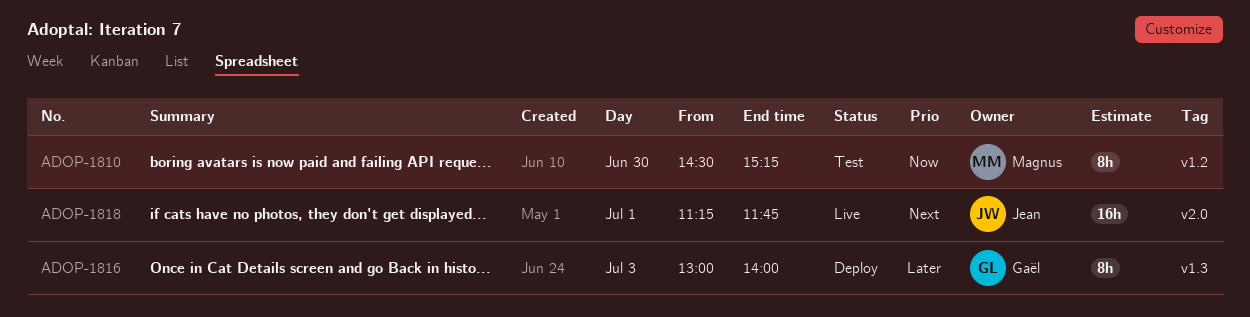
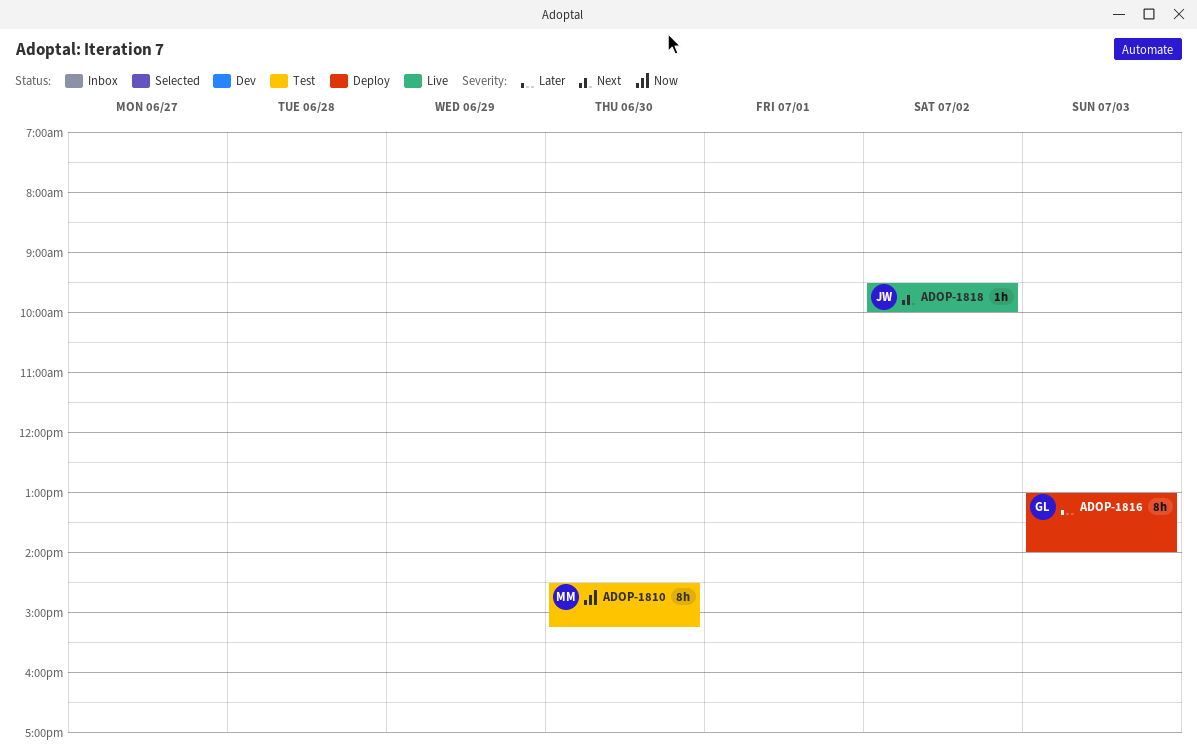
ADOP-1818, estimate: 16h -> 1h
ADOP-1818, day: Jul 1 -> Jul 2
ADOP-1818, begins: 11:15 -> 09:30
ADOP-1818, ends: 11:45 -> 10:00

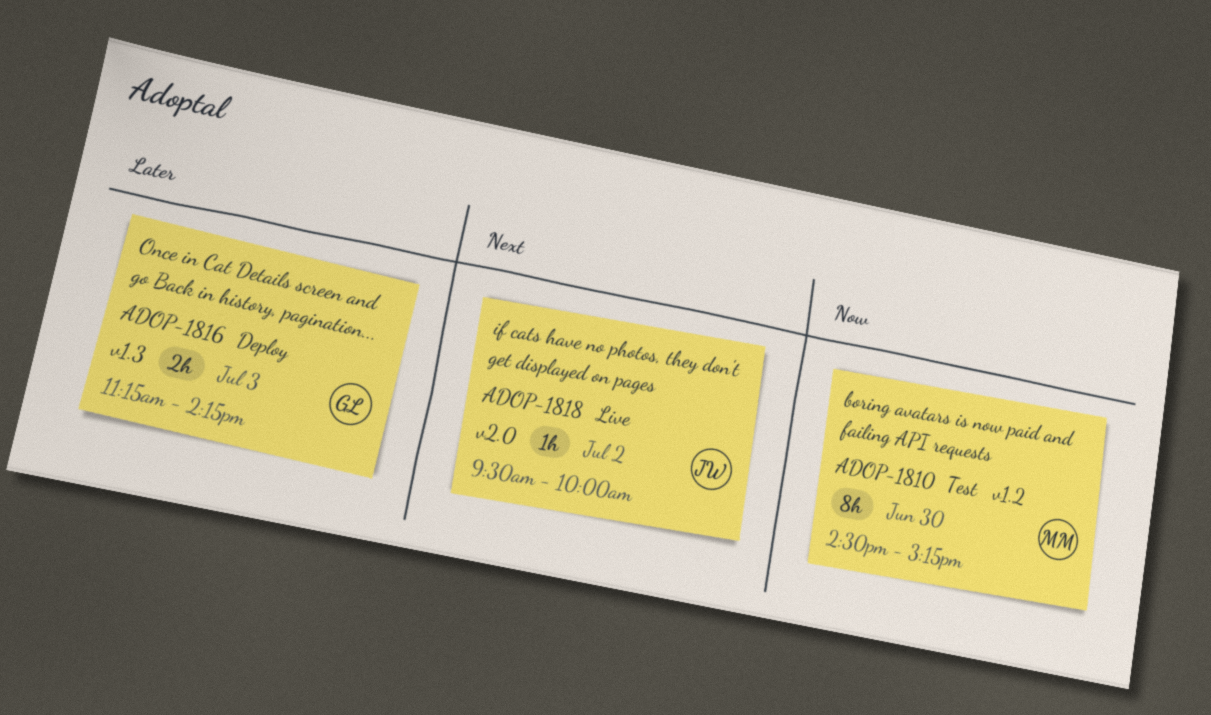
ADOP-1816, estimate: 8h -> 2h
ADOP-1816, begins: 13:00 -> 11:15
ADOP-1816, ends: 14:00 -> 14:15

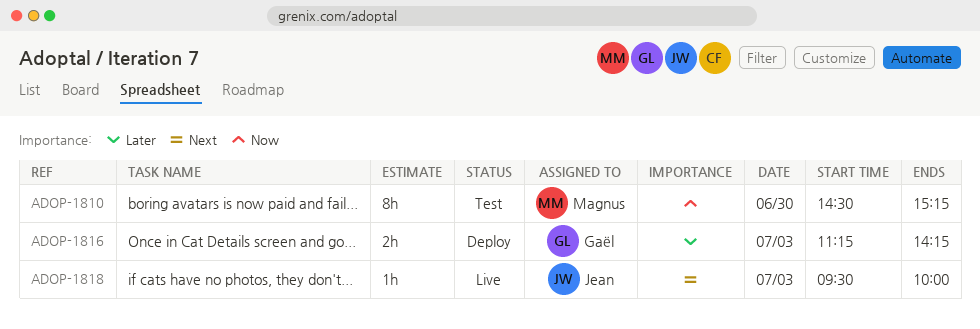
ADOP-1818, day: Jul 2 -> Jul 3

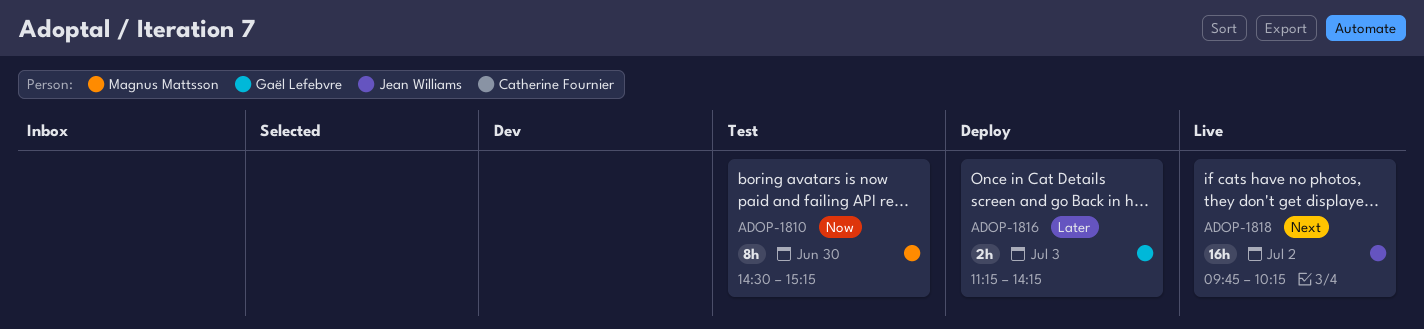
ADOP-1818, estimate: 1h -> 16h
ADOP-1818, day: Jul 3 -> Jul 2
ADOP-1818, begins: 09:30 -> 09:45
ADOP-1818, ends: 10:00 -> 10:15

